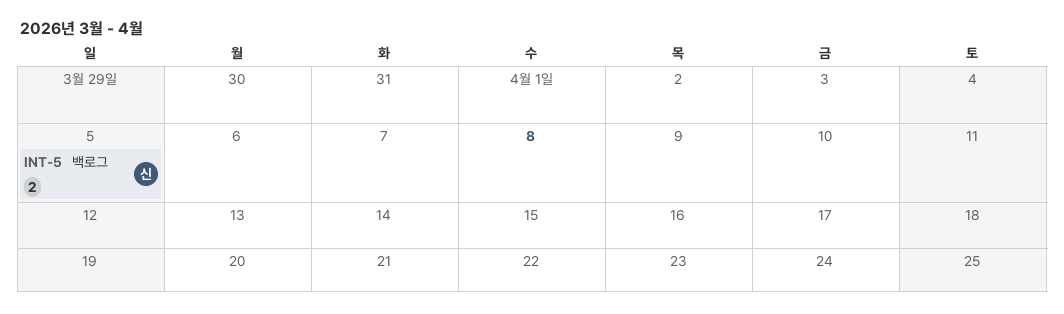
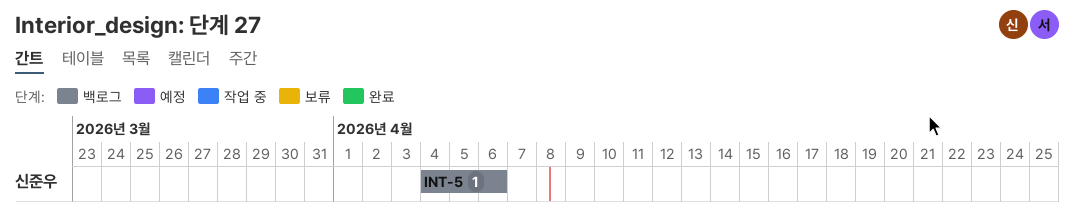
INT-5, estimate: 2 -> 1
INT-5, due: Apr 5 -> Apr 6

